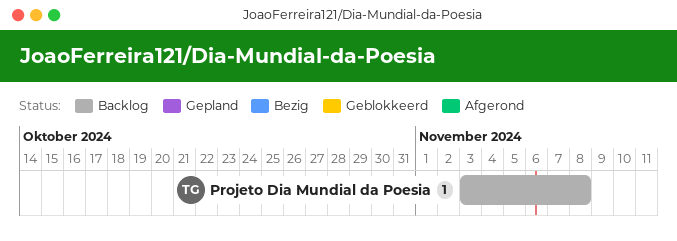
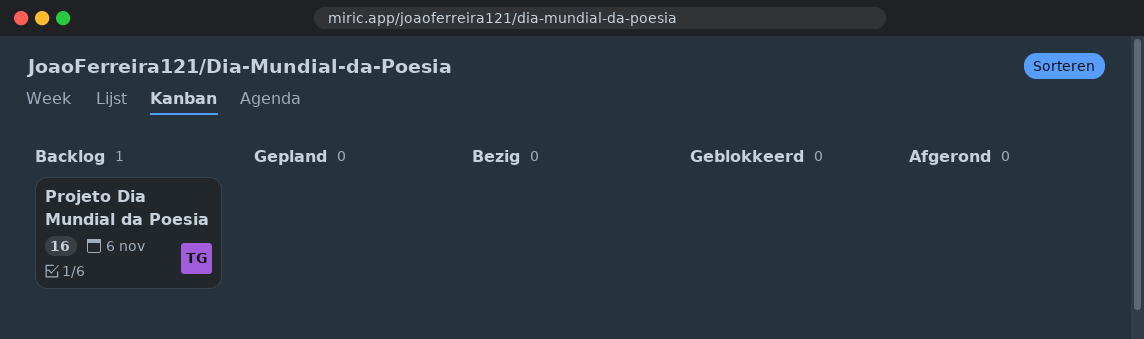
Projeto Dia Mundial da Poesia, estimate: 1 -> 16
Projeto Dia Mundial da Poesia, due: Nov 8 -> Nov 6

